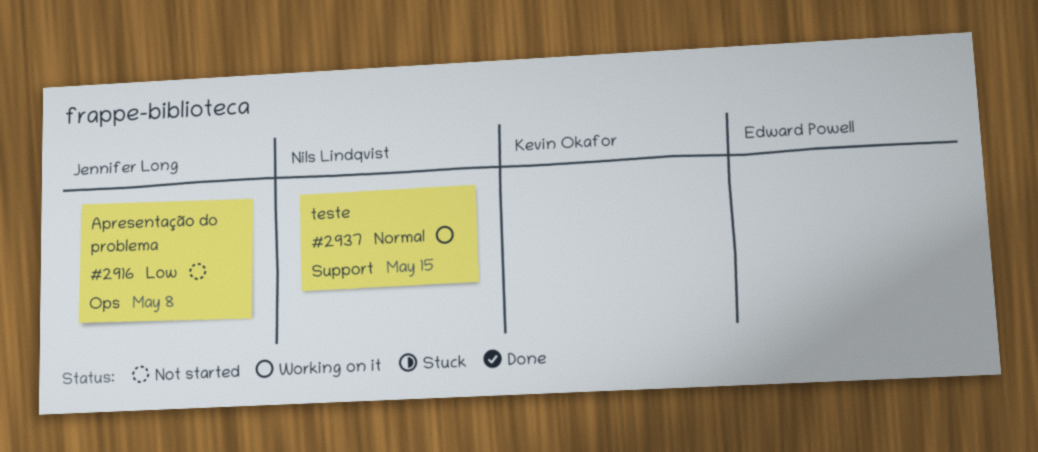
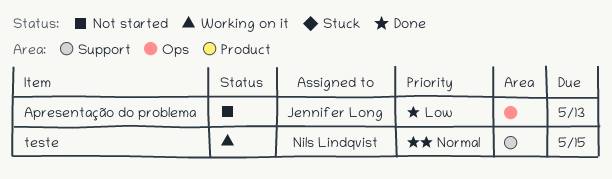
Apresentação do problema, due: May 8 -> May 13

